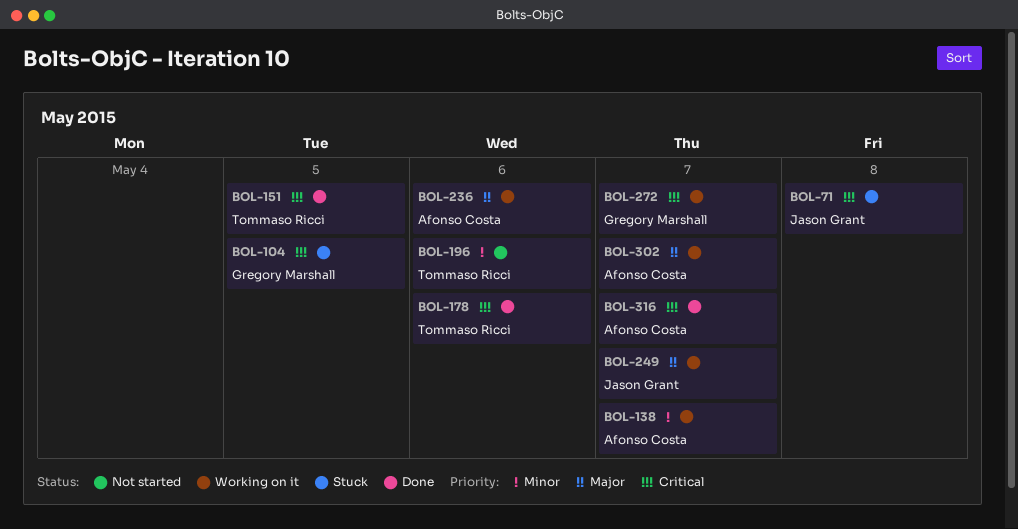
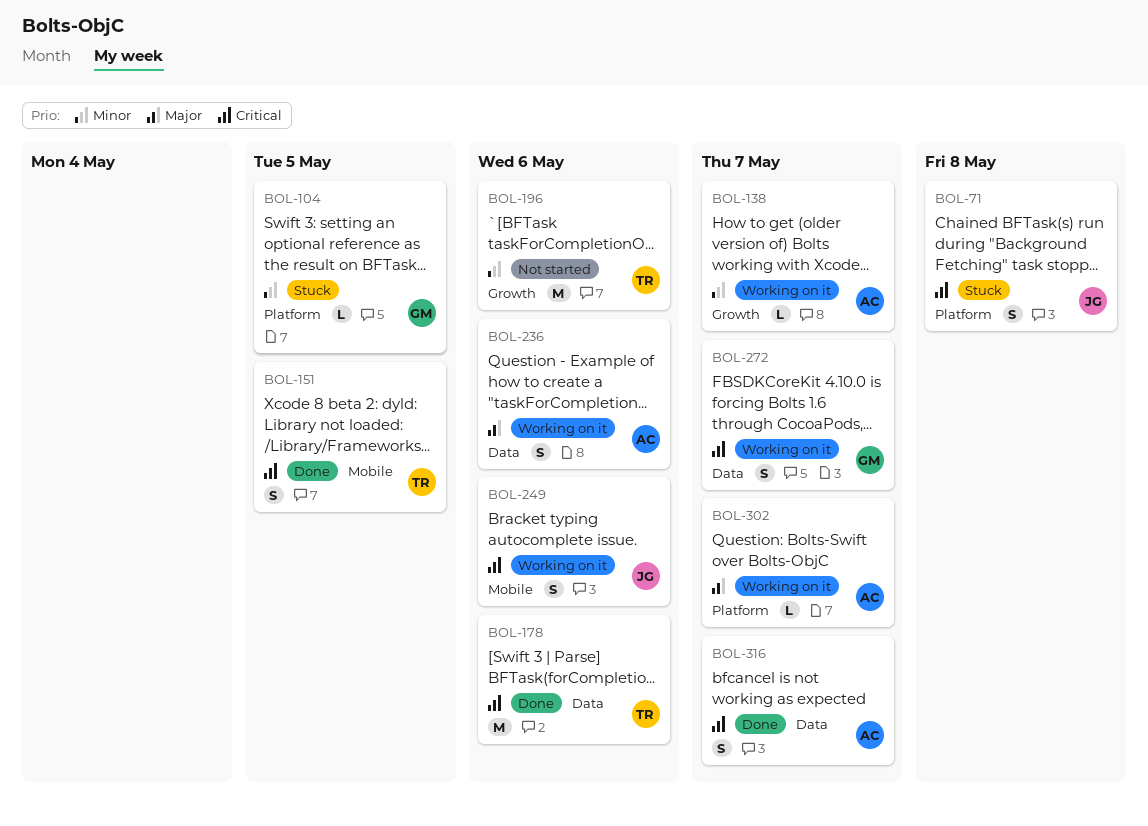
BOL-104, priority: Critical -> Minor
BOL-249, priority: Major -> Critical
BOL-249, due: May 7 -> May 6

